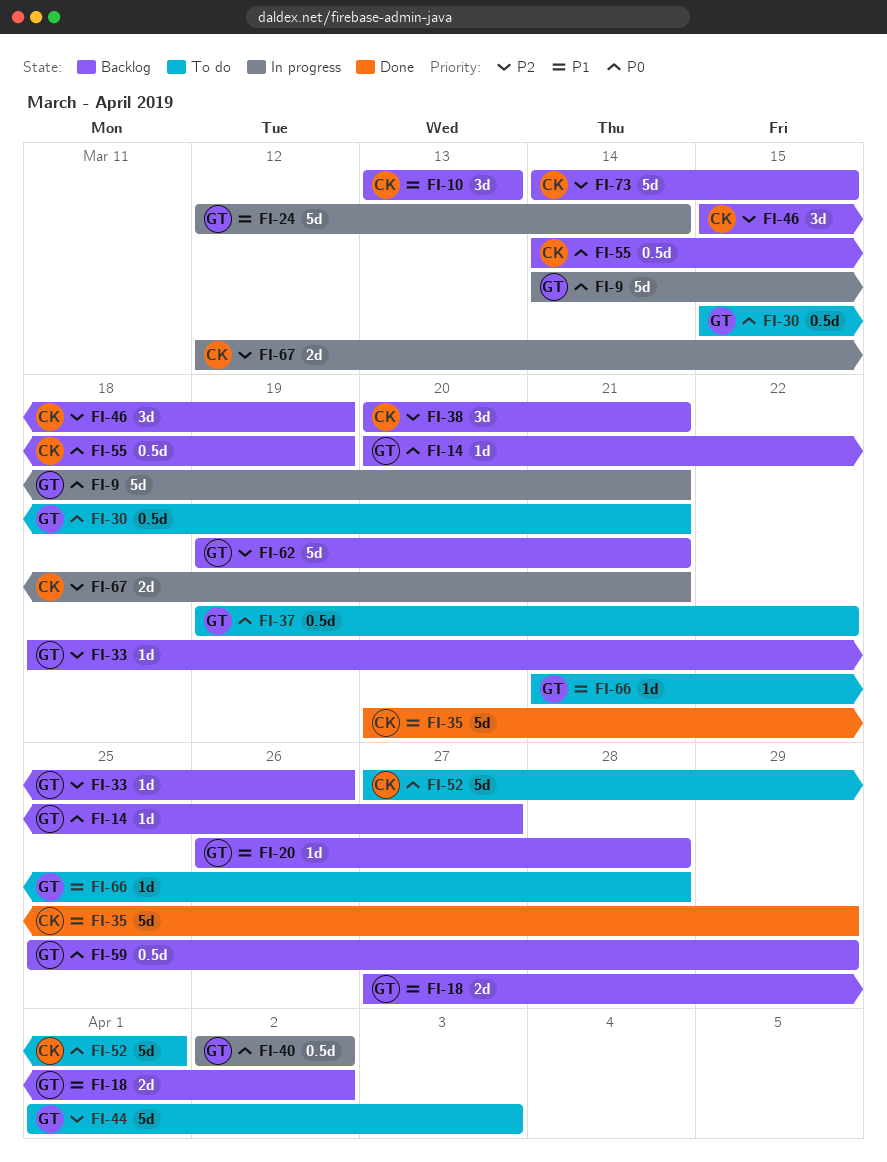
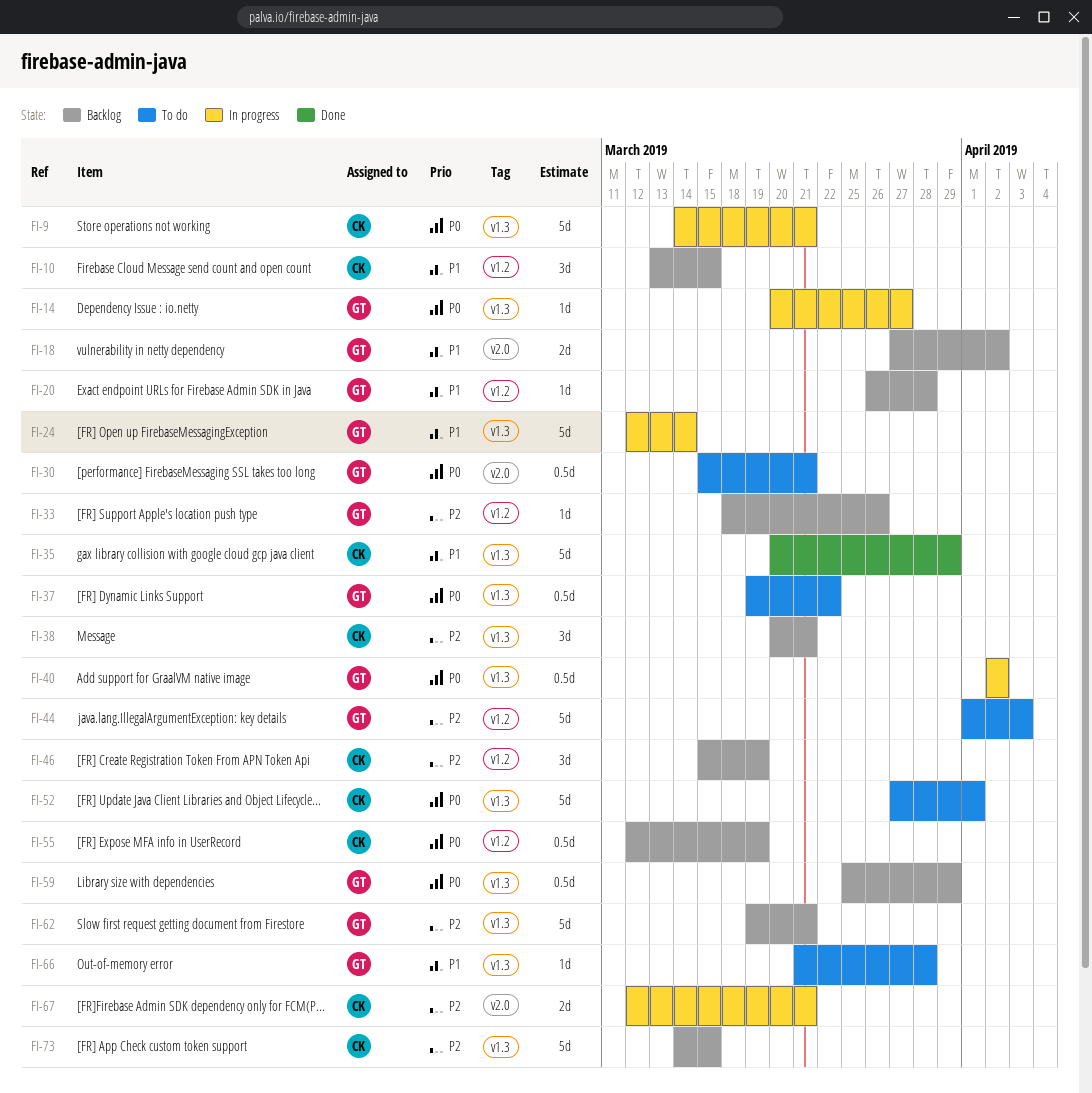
FI-9, owner: GT -> CK
FI-10, due: Mar 13 -> Mar 15
FI-14, status: Backlog -> In progress
FI-55, start: Mar 14 -> Mar 12

